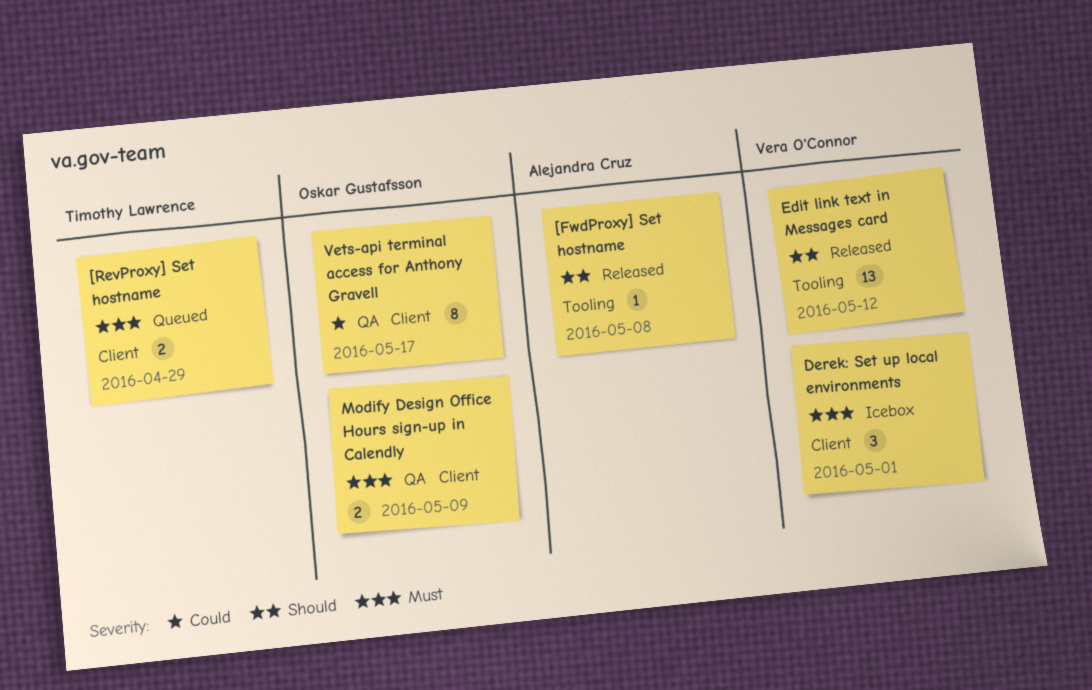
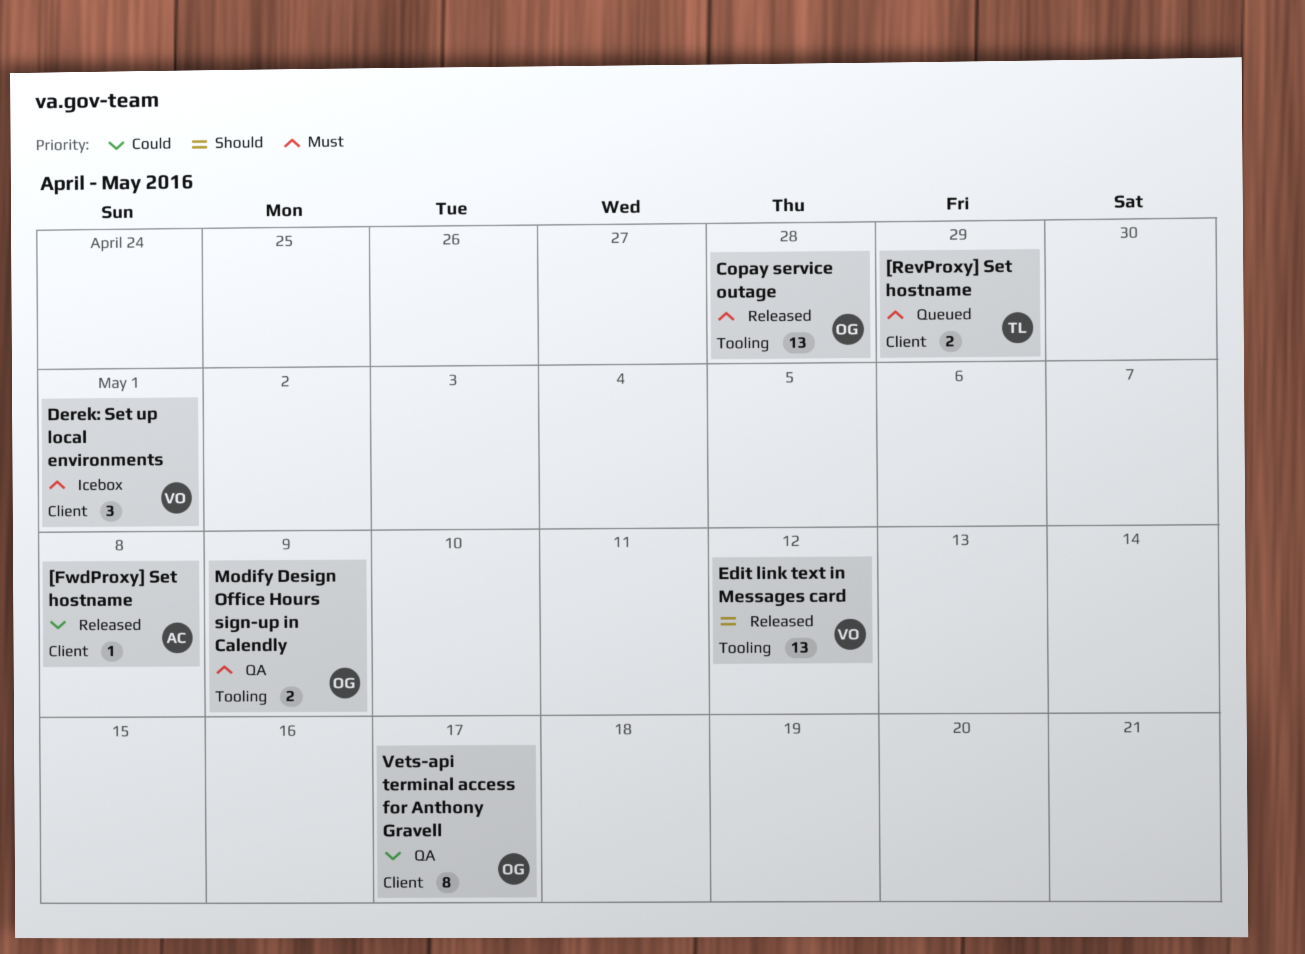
[FwdProxy] Set hostname, priority: Should -> Could
[FwdProxy] Set hostname, label: Tooling -> Client
Copay service outage: none -> present
Modify Design Office Hours sign-up in Calendly, label: Client -> Tooling

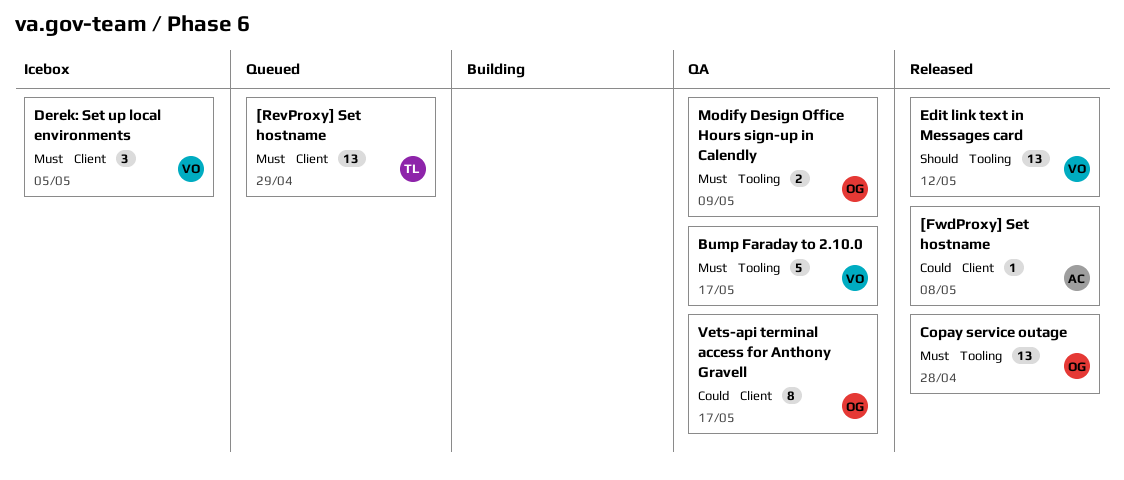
[RevProxy] Set hostname, estimate: 2 -> 13
Bump Faraday to 2.10.0: none -> present
Derek: Set up local environments, due: May 1 -> May 5

